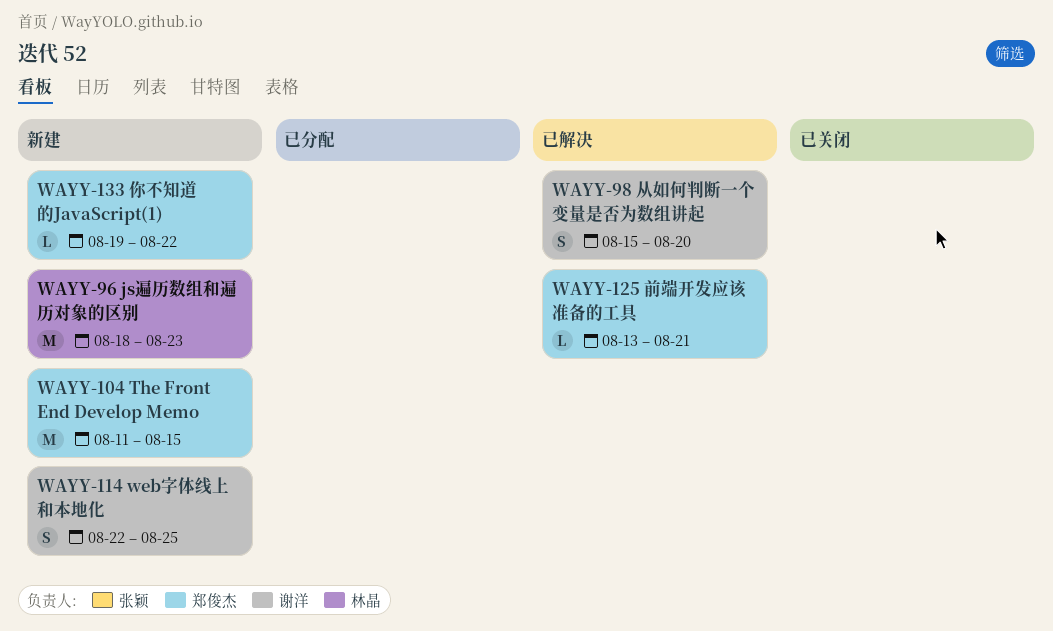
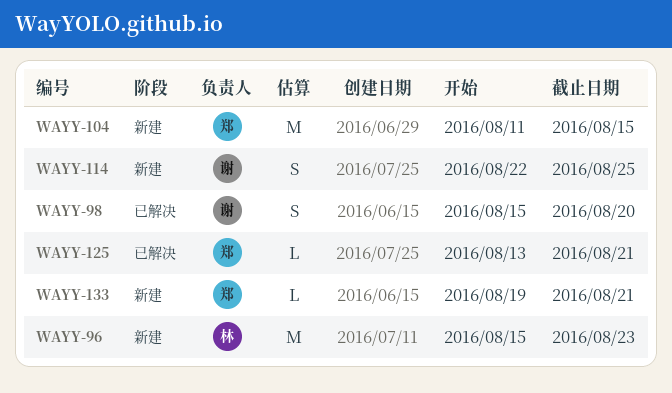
WAYY-96, start: Aug 18 -> Aug 15
WAYY-133, due: Aug 22 -> Aug 21

